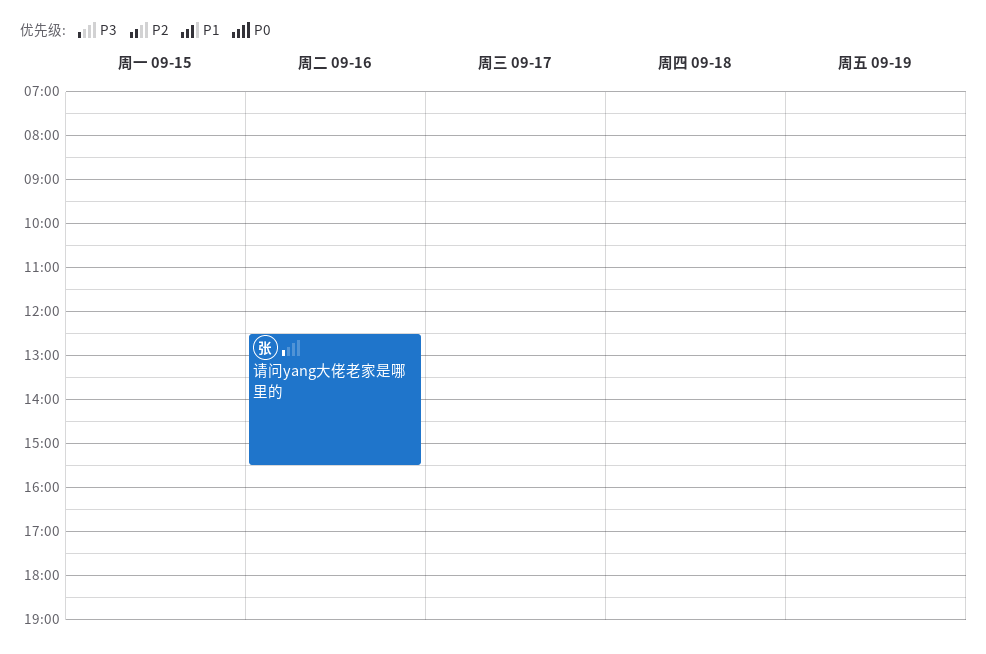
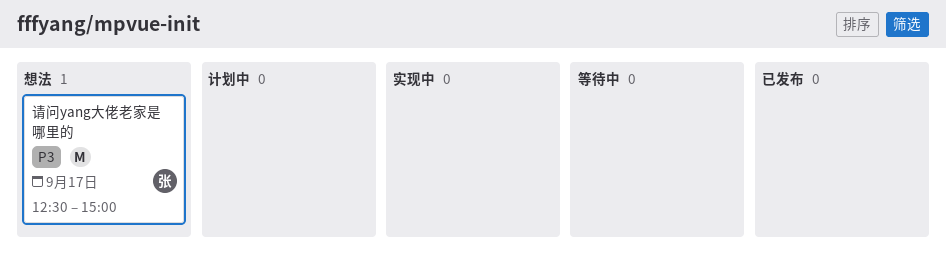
请问yang大佬老家是哪里的, day: Sep 16 -> Sep 17
请问yang大佬老家是哪里的, ends: 15:30 -> 15:00

